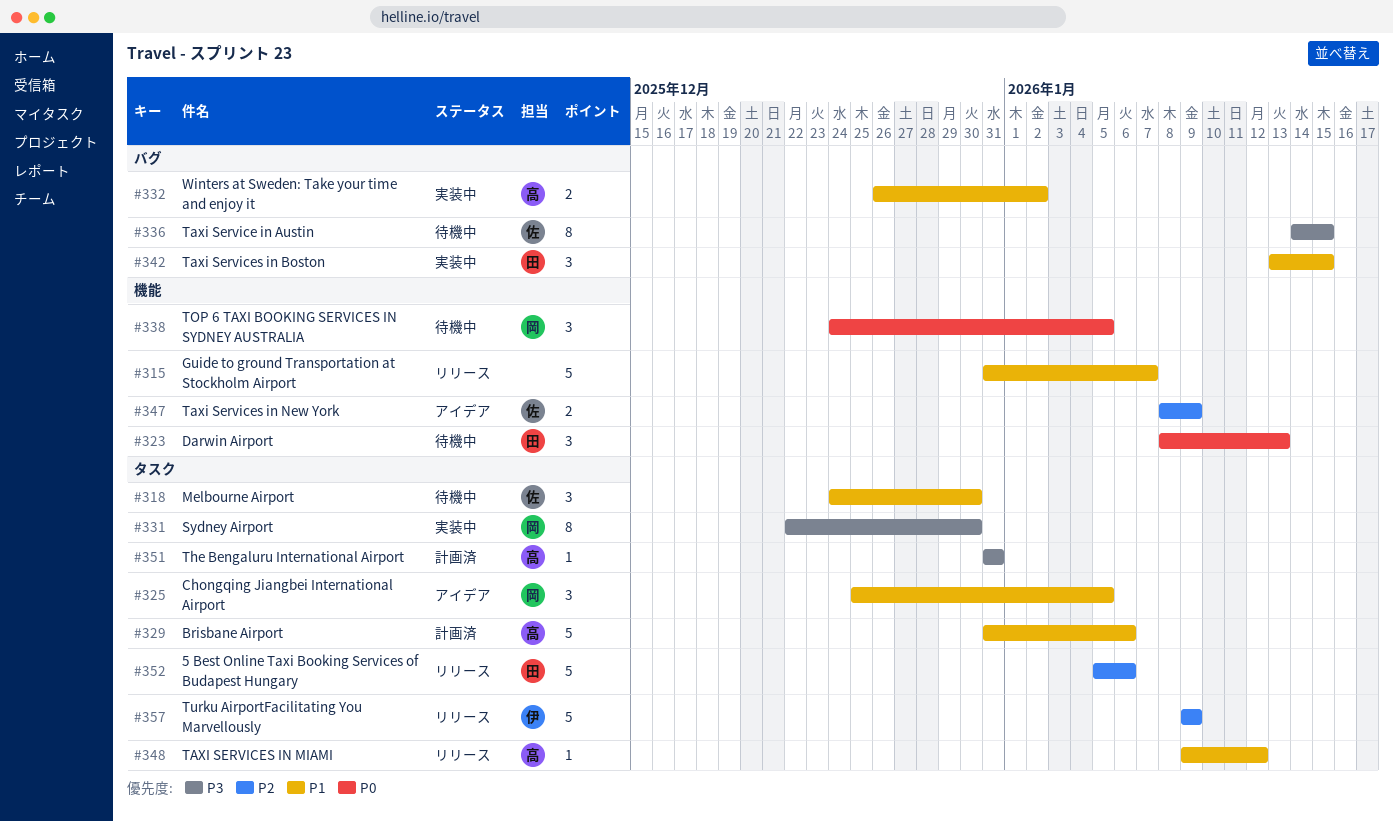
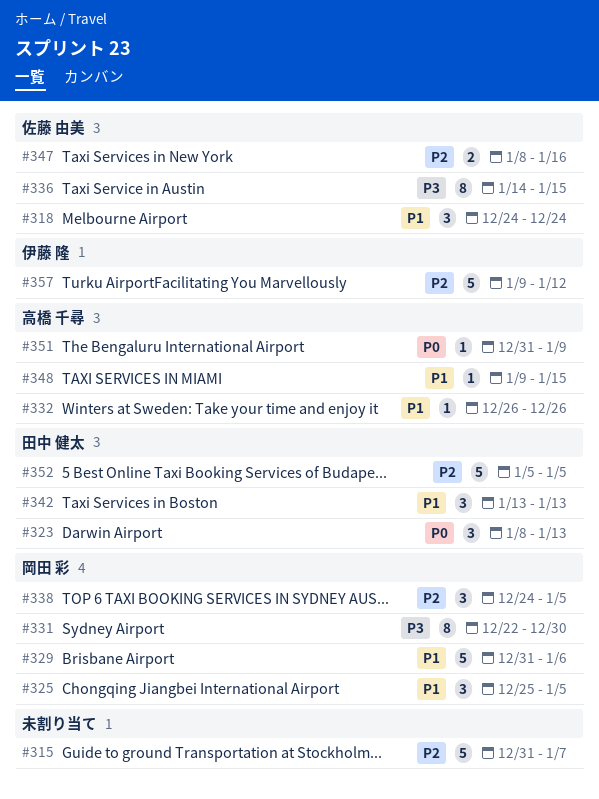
#315, priority: P1 -> P2
#318, due: Dec 30 -> Dec 24
#329, owner: 高橋 千尋 -> 岡田 彩
#332, estimate: 2 -> 1
#332, due: Jan 2 -> Dec 26
#338, priority: P0 -> P2
#342, due: Jan 15 -> Jan 13
#347, due: Jan 9 -> Jan 16
#348, due: Jan 12 -> Jan 15
#351, priority: P3 -> P0
#351, due: Dec 31 -> Jan 9
#352, due: Jan 6 -> Jan 5
#357, due: Jan 9 -> Jan 12

